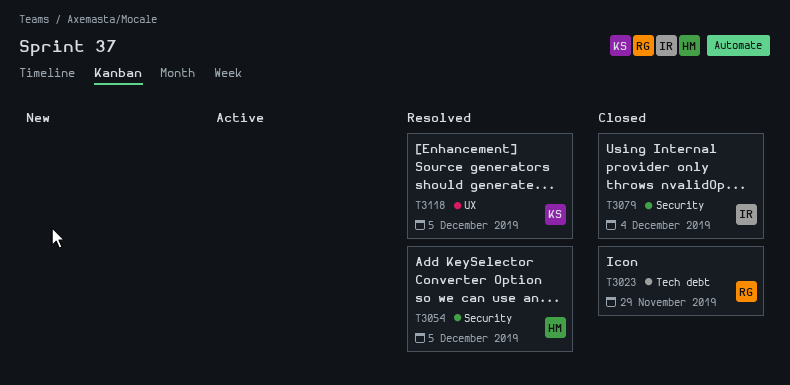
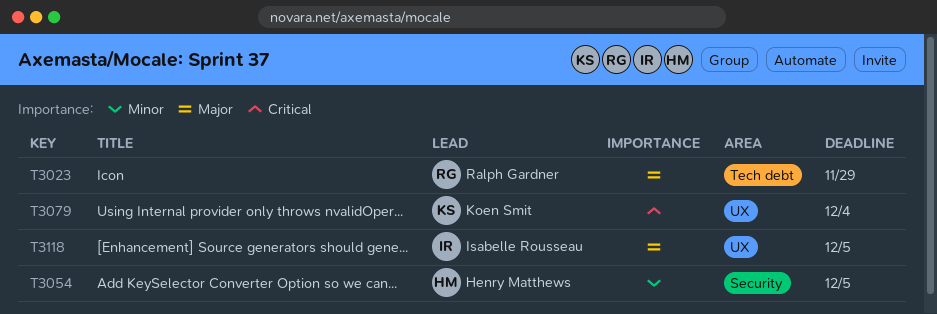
T3079, owner: Isabelle Rousseau -> Koen Smit
T3079, label: Security -> UX
T3118, owner: Koen Smit -> Isabelle Rousseau

